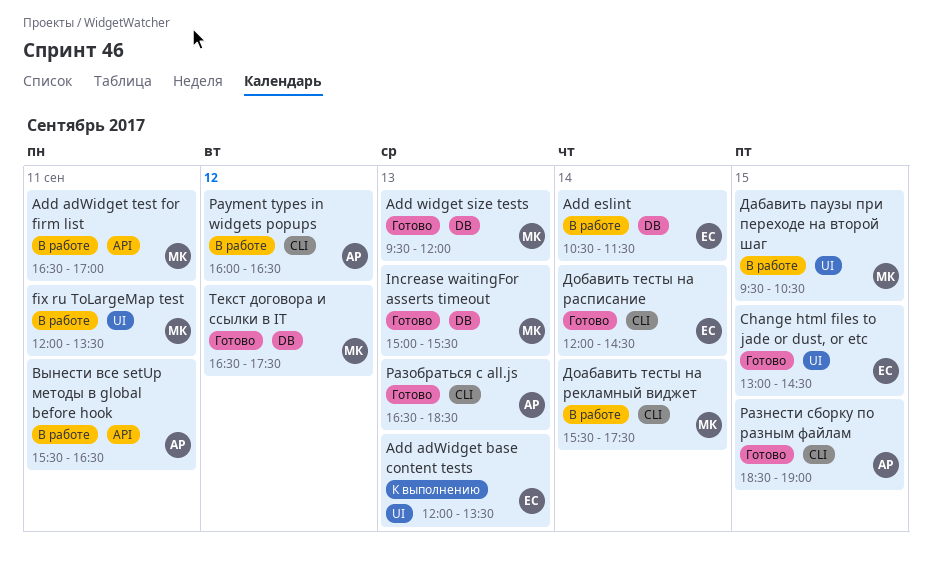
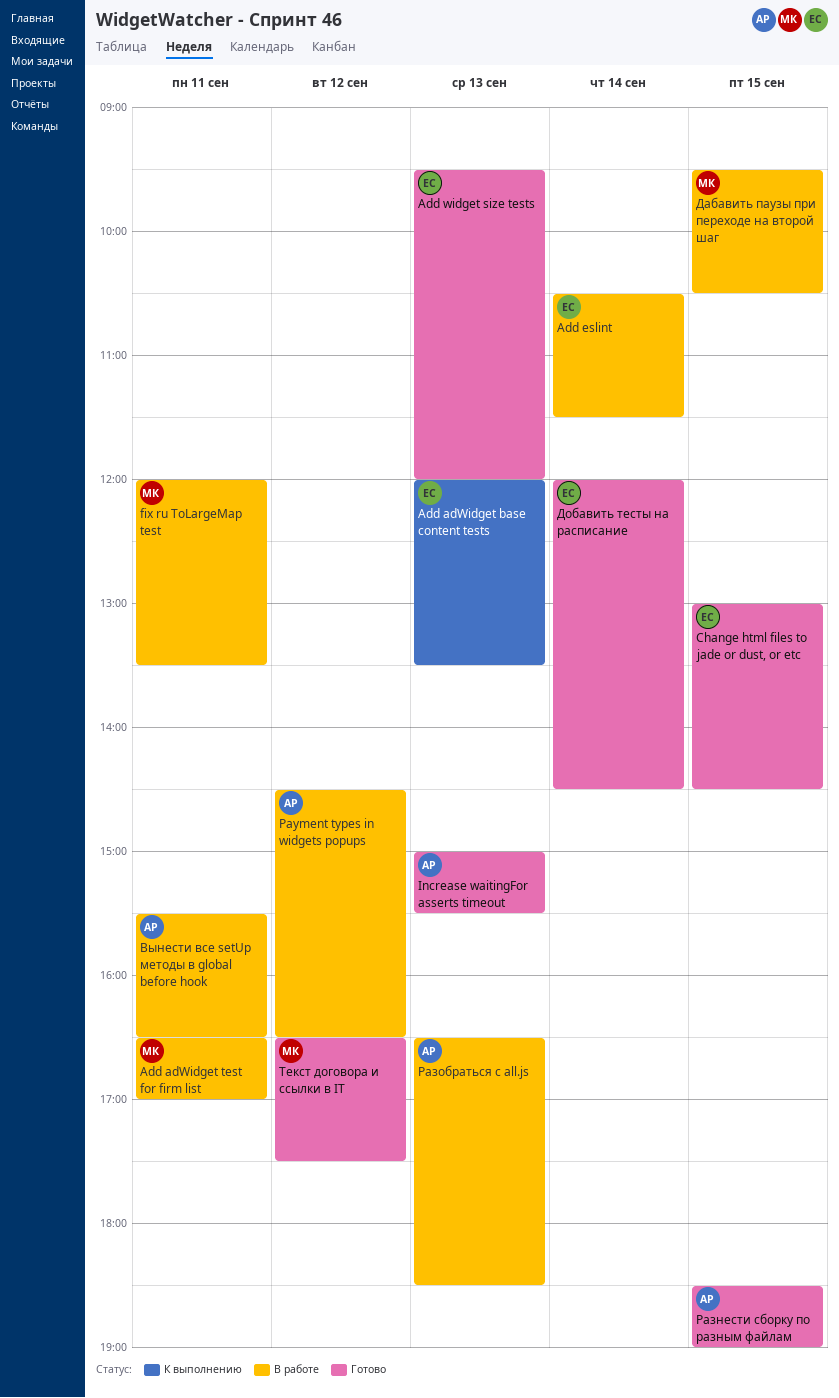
Add widget size tests, owner: МК -> ЕС
Increase waitingFor asserts timeout, owner: МК -> АР
Payment types in widgets popups, begins: 16:00 -> 14:30
Доабавить тесты на рекламный виджет: present -> none
Разобраться с all.js, status: Готово -> В работе

